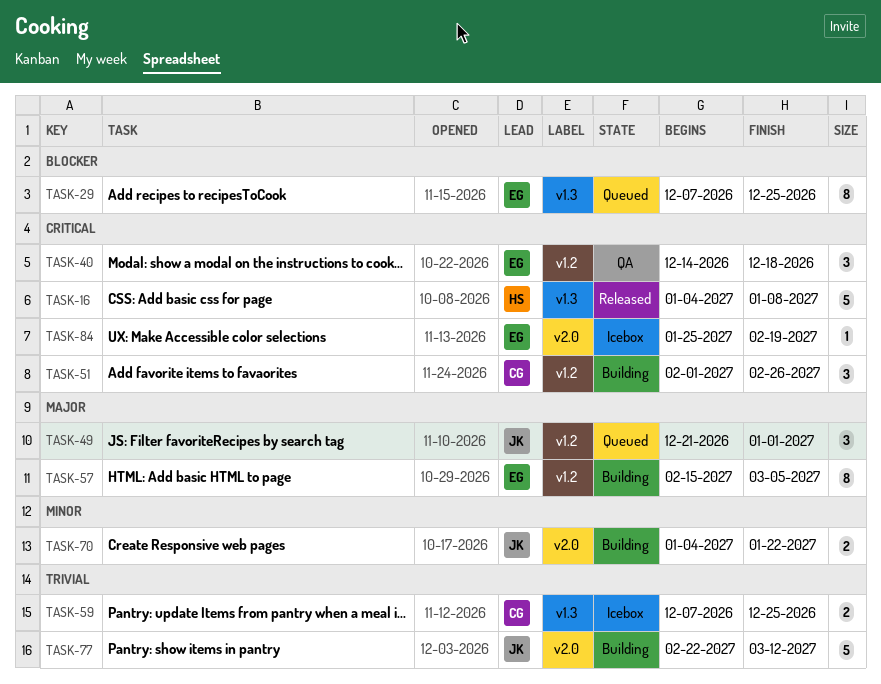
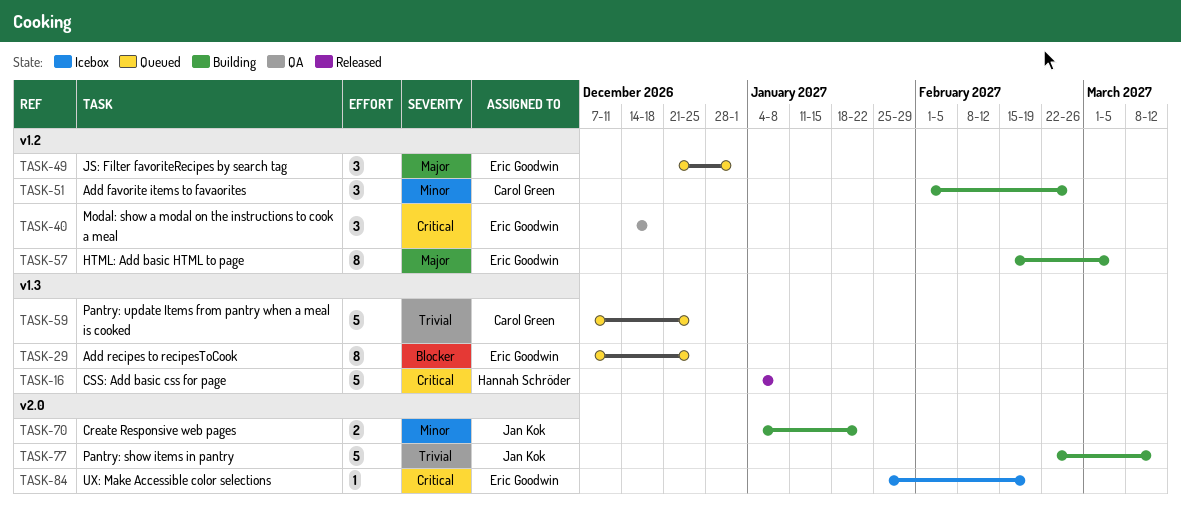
TASK-49, owner: Jan Kok -> Eric Goodwin
TASK-51, priority: Critical -> Minor
TASK-59, status: Icebox -> Queued
TASK-59, estimate: 2 -> 5

